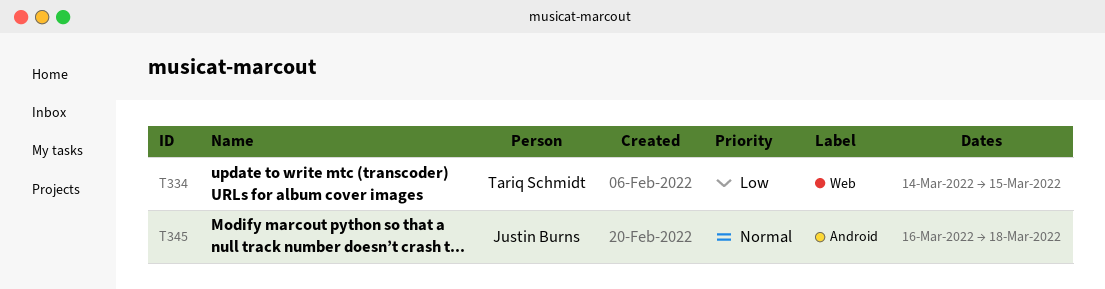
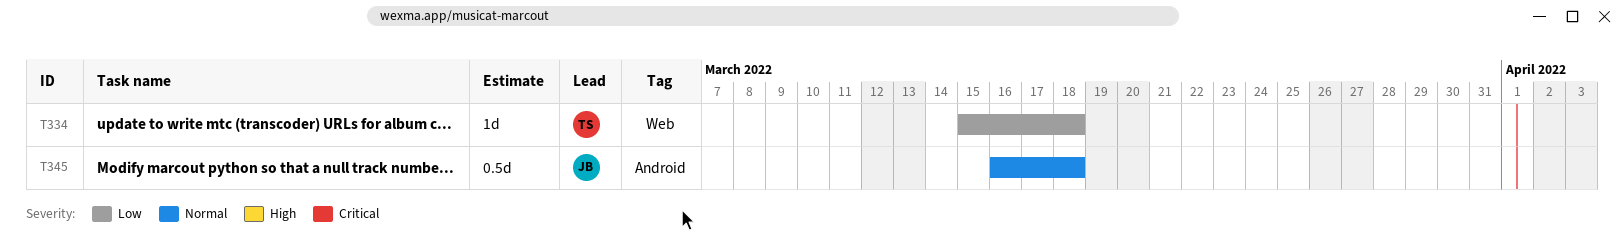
T334, start: Mar 14 -> Mar 15
T334, due: Mar 15 -> Mar 18

